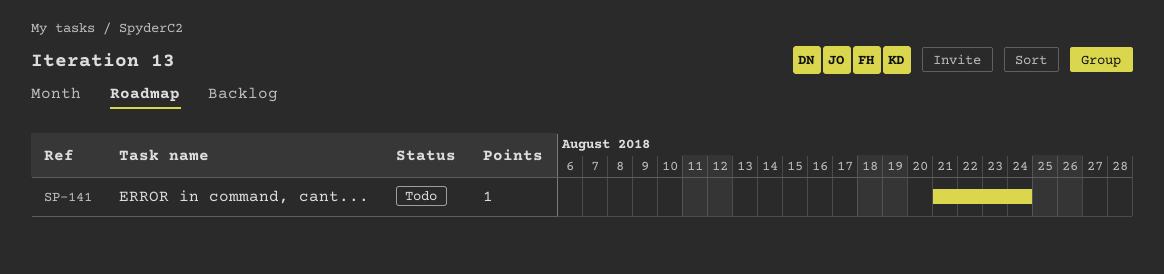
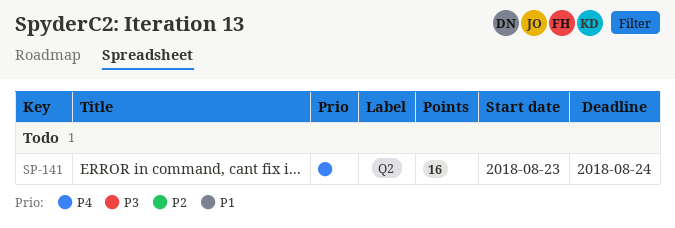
SP-141, estimate: 1 -> 16
SP-141, start: Aug 21 -> Aug 23

